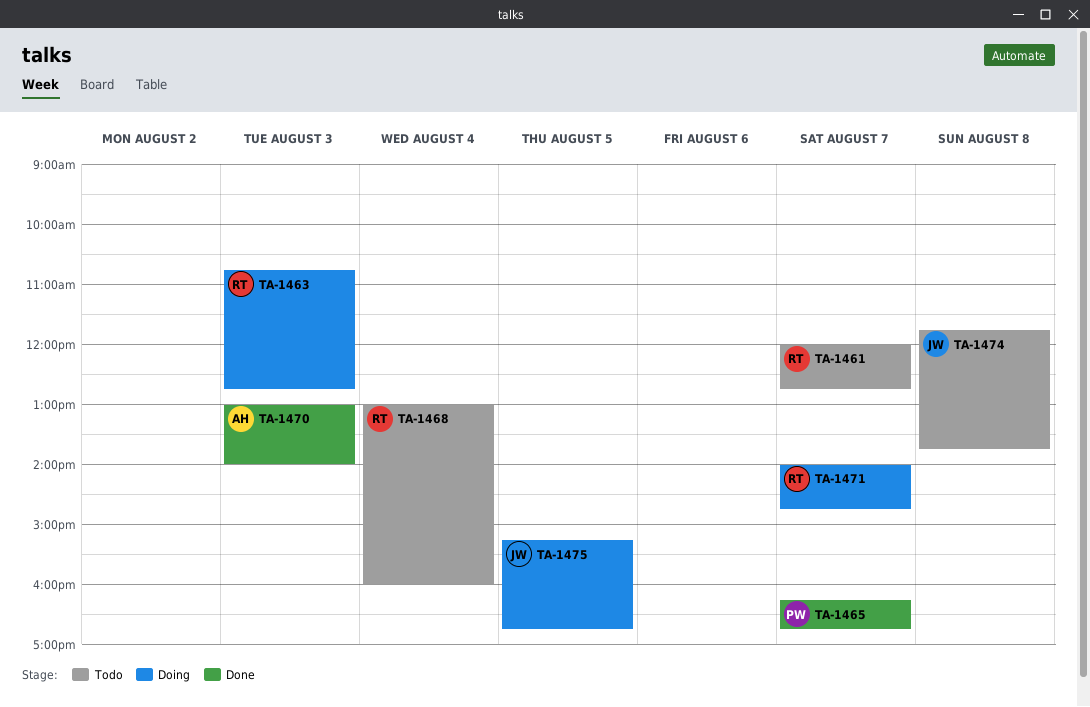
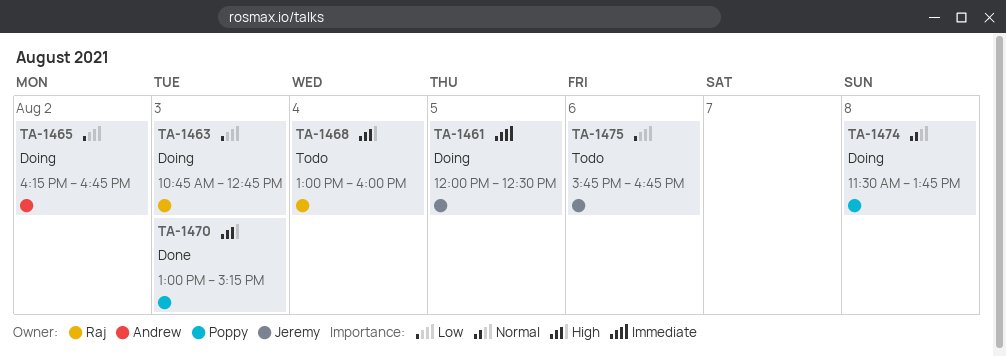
TA-1461, status: Todo -> Doing
TA-1461, owner: Raj -> Jeremy
TA-1461, day: Aug 7 -> Aug 5
TA-1461, ends: 12:45 -> 12:30
TA-1465, status: Done -> Doing
TA-1465, owner: Poppy -> Andrew
TA-1465, day: Aug 7 -> Aug 2
TA-1470, owner: Andrew -> Poppy
TA-1470, ends: 14:00 -> 15:15
TA-1471: present -> none
TA-1474, status: Todo -> Doing
TA-1474, owner: Jeremy -> Poppy
TA-1474, begins: 11:45 -> 11:30
TA-1475, status: Doing -> Todo
TA-1475, day: Aug 5 -> Aug 6
TA-1475, begins: 15:15 -> 15:45

